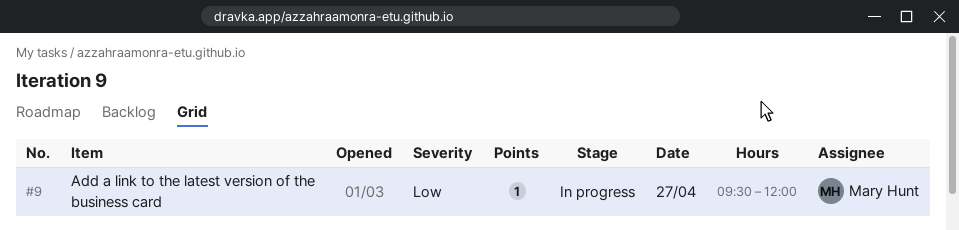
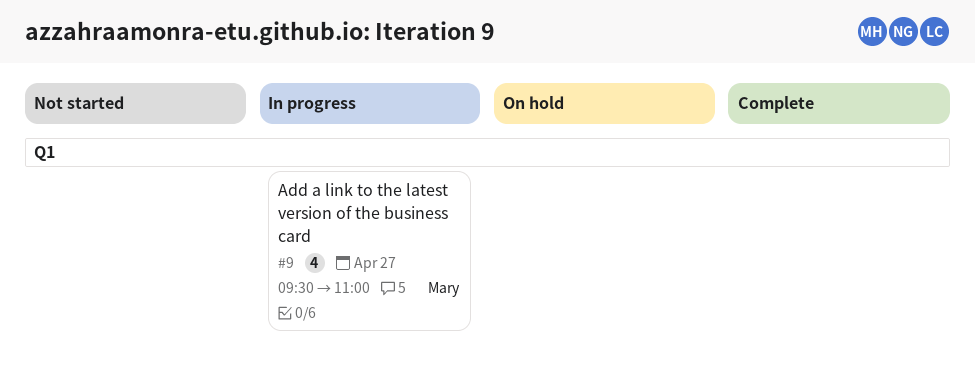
#9, estimate: 1 -> 4
#9, ends: 12:00 -> 11:00

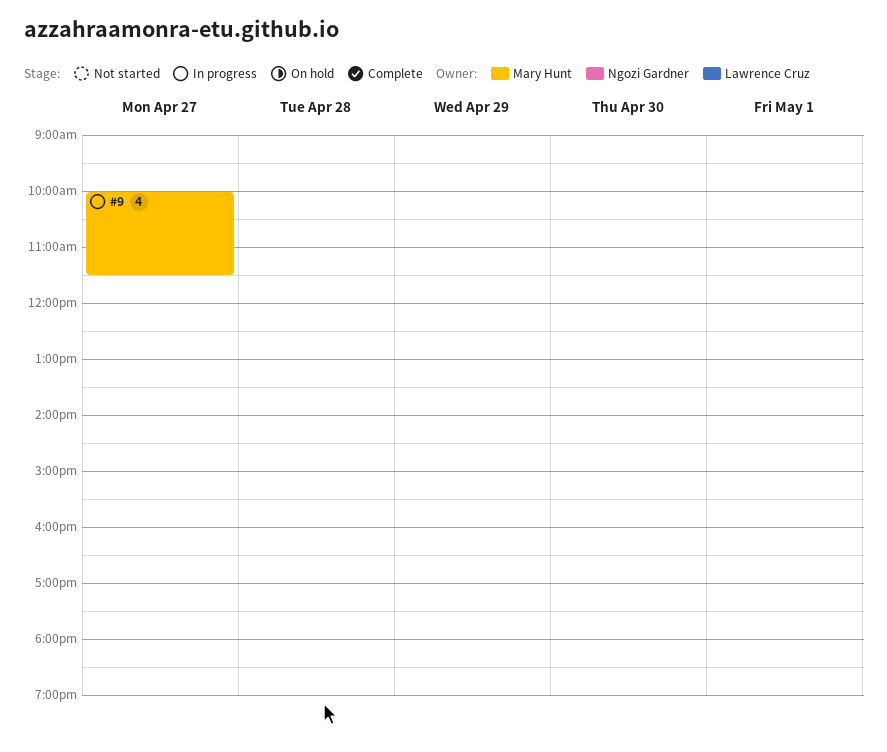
#9, begins: 09:30 -> 10:00
#9, ends: 11:00 -> 11:30

